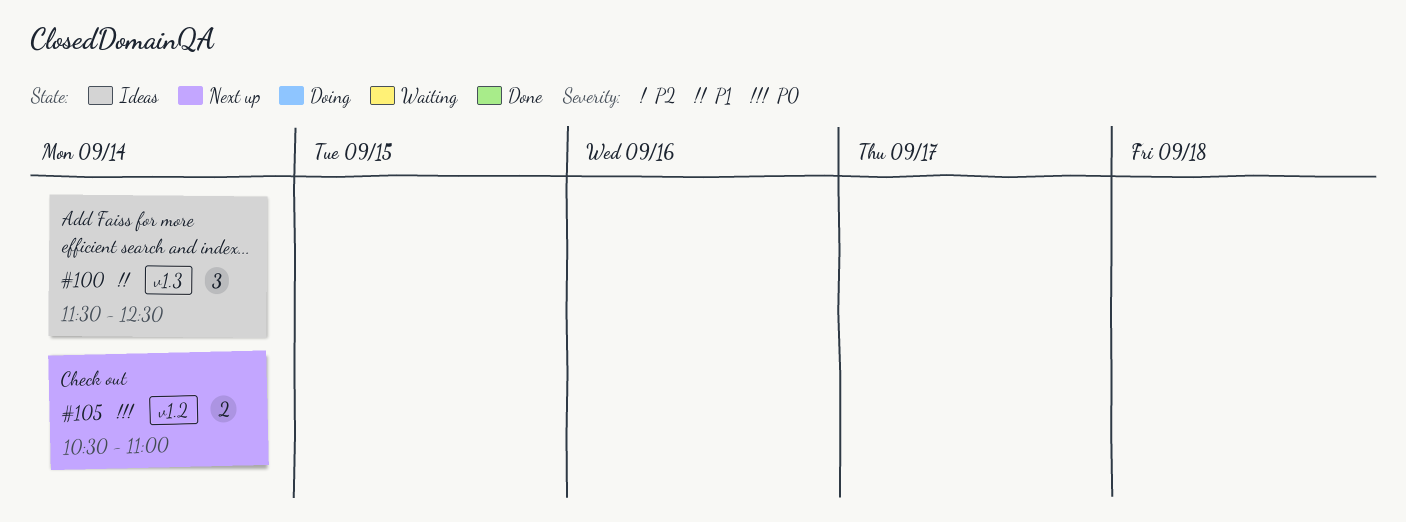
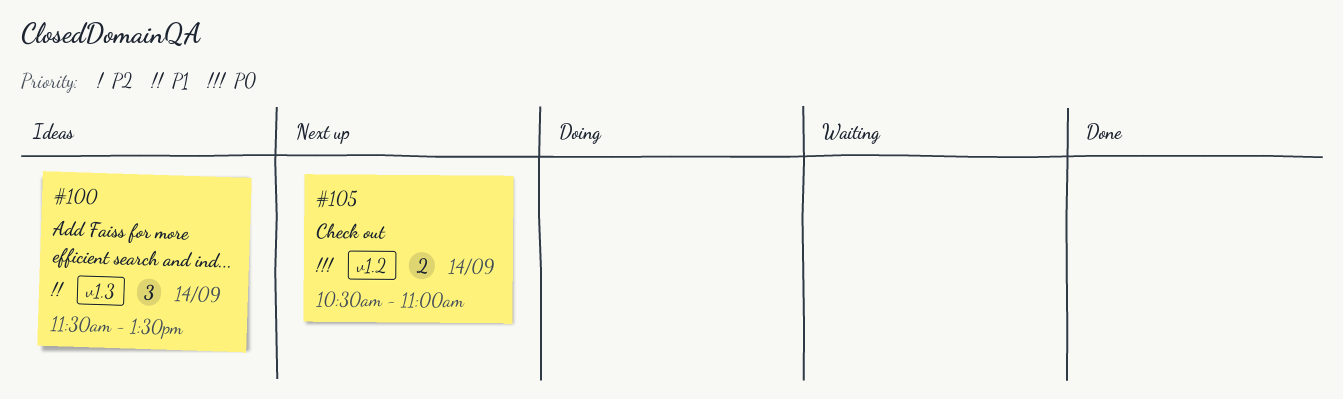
#100, ends: 12:30 -> 13:30

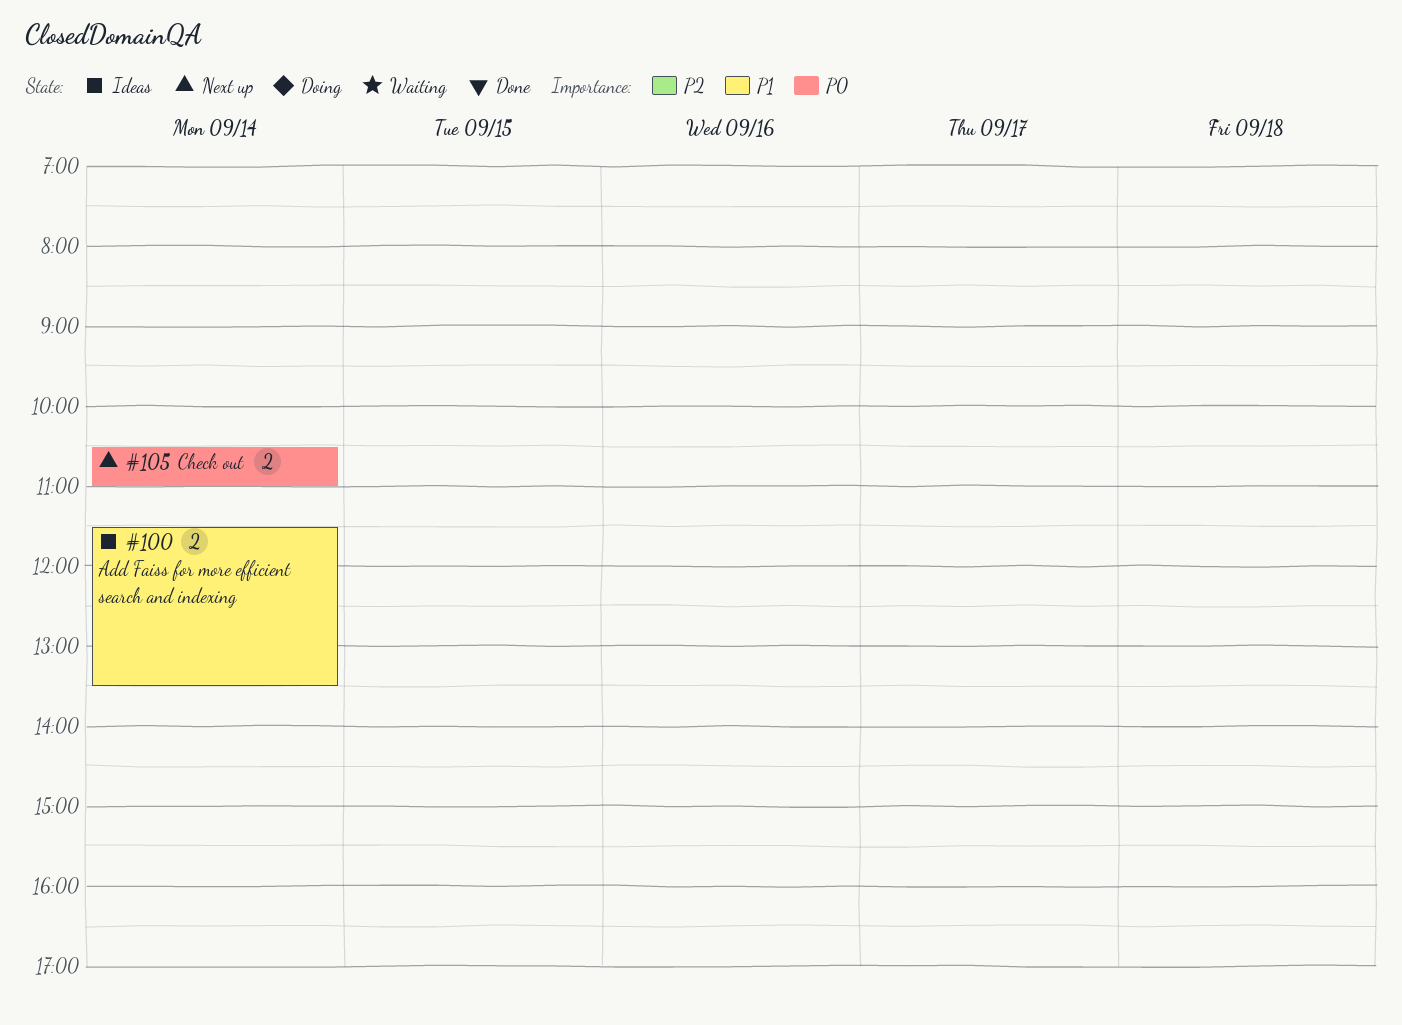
#100, estimate: 3 -> 2

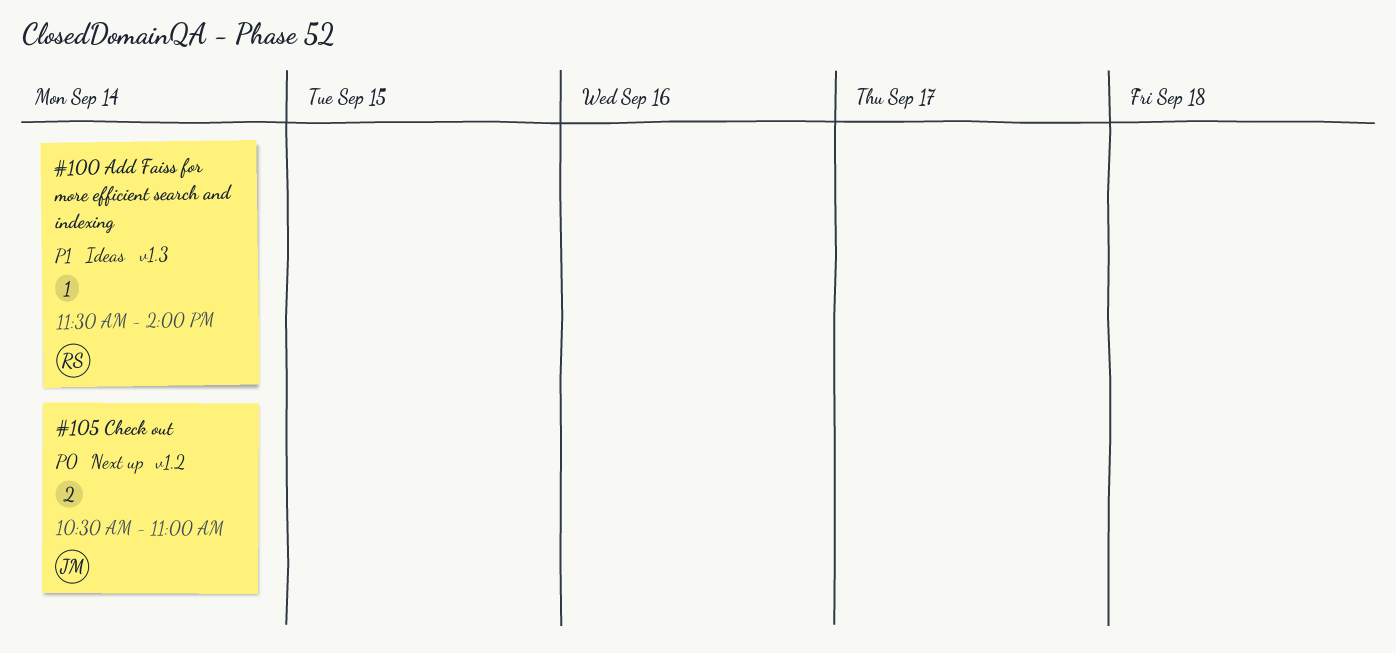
#100, estimate: 2 -> 1
#100, ends: 13:30 -> 14:00

